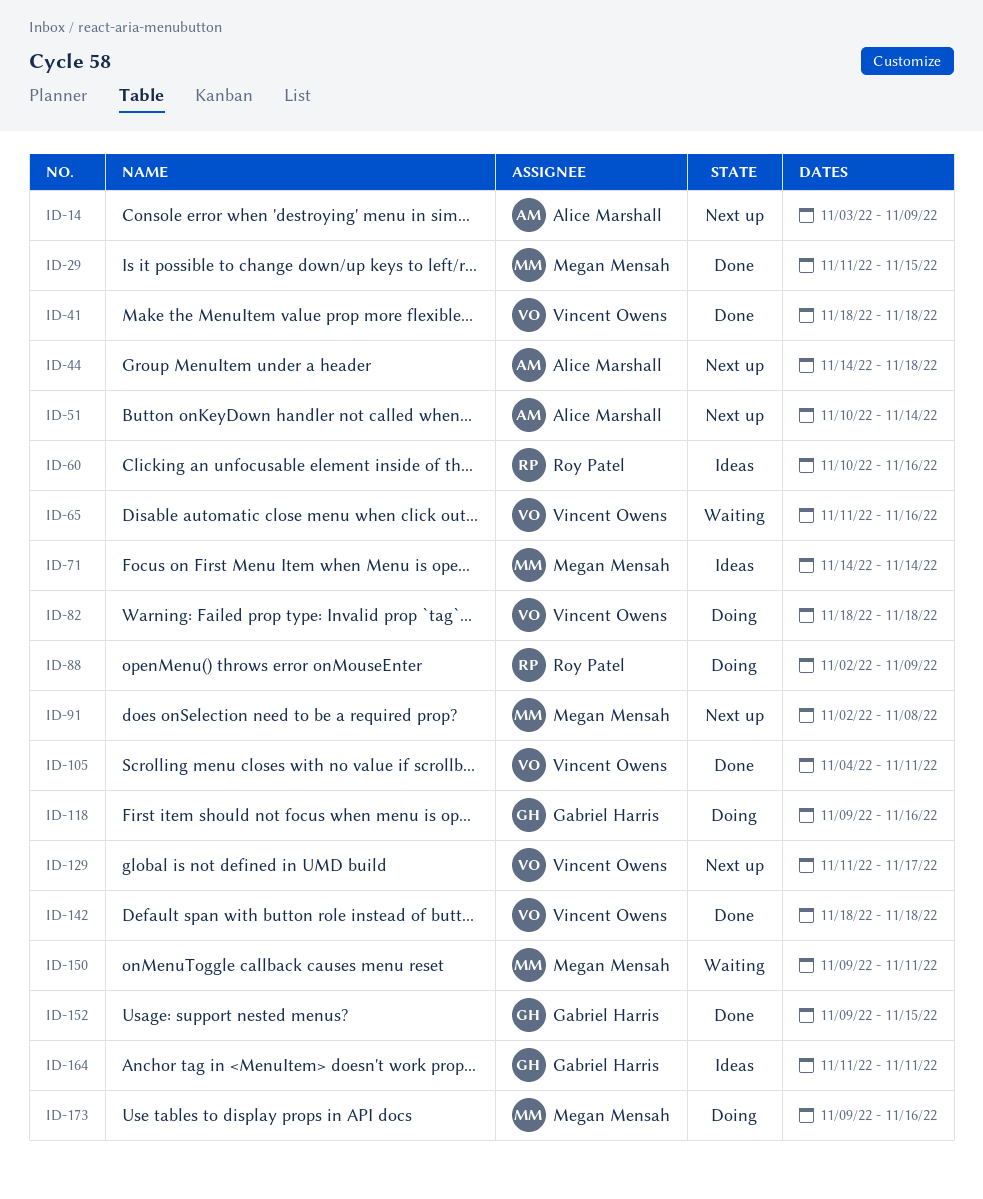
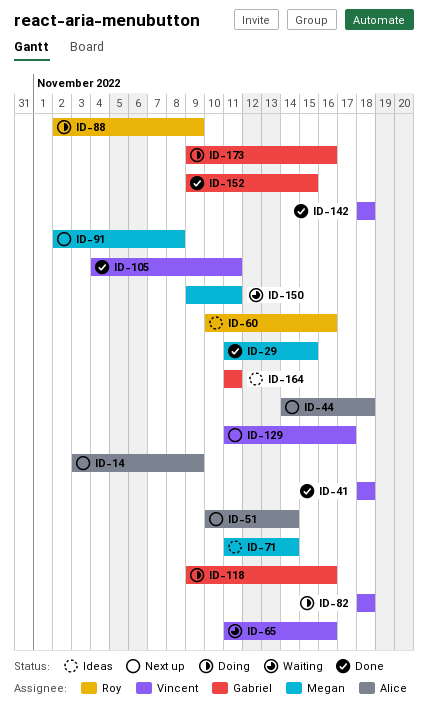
ID-71, start: Nov 14 -> Nov 11
ID-173, owner: Megan Mensah -> Gabriel Harris

